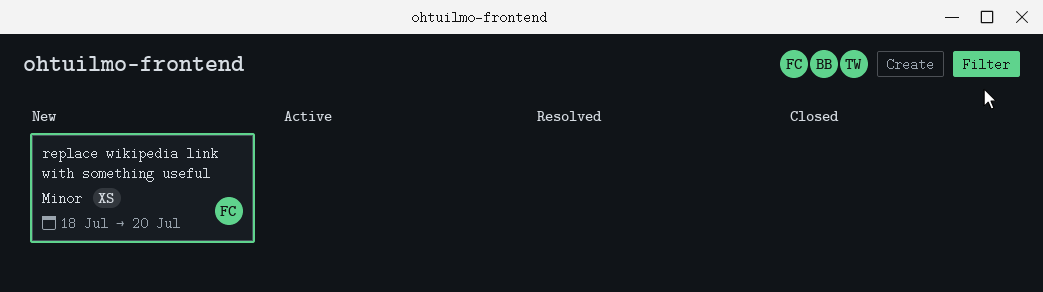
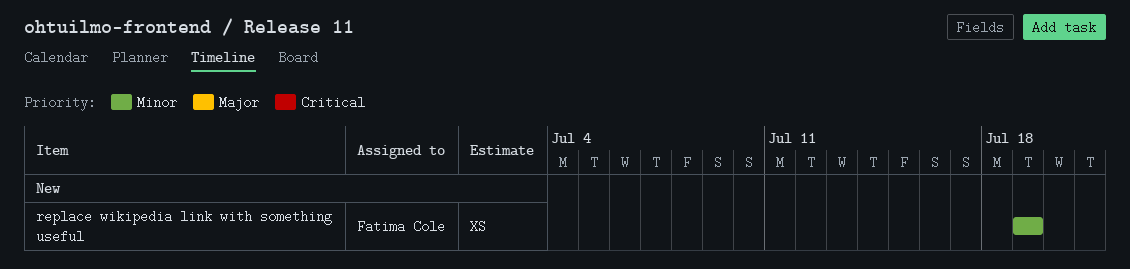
replace wikipedia link with something useful, start: Jul 18 -> Jul 19
replace wikipedia link with something useful, due: Jul 20 -> Jul 19

